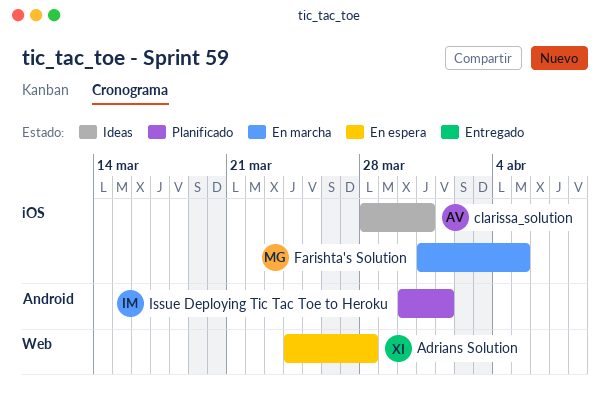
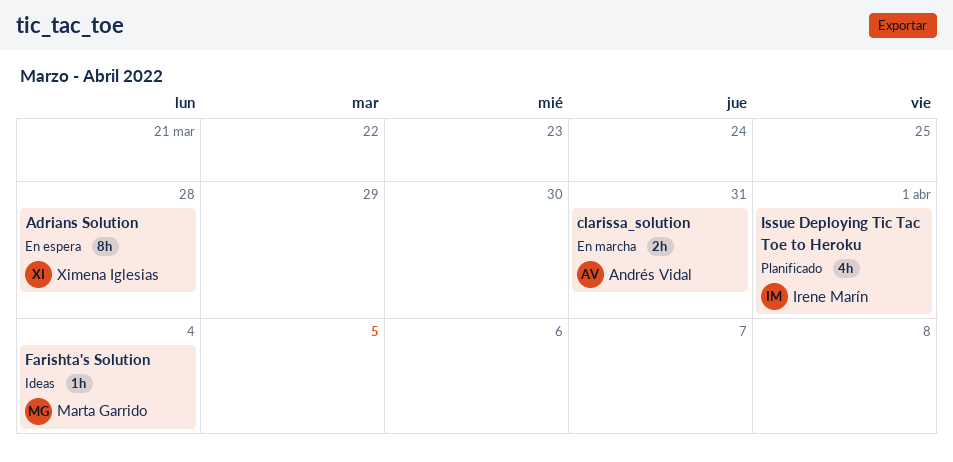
clarissa_solution, status: Ideas -> En marcha
Farishta's Solution, status: En marcha -> Ideas
Farishta's Solution, due: Apr 5 -> Apr 4

